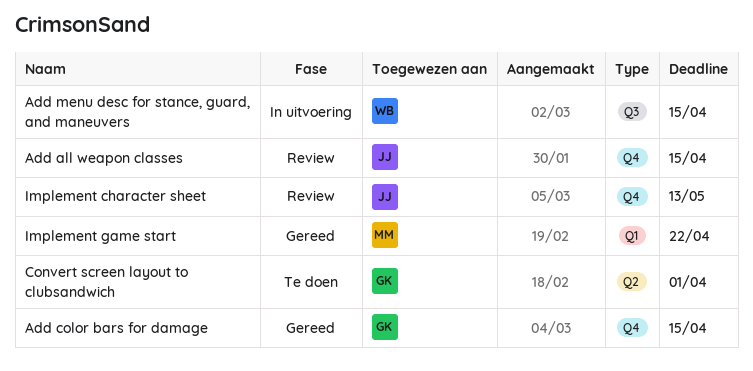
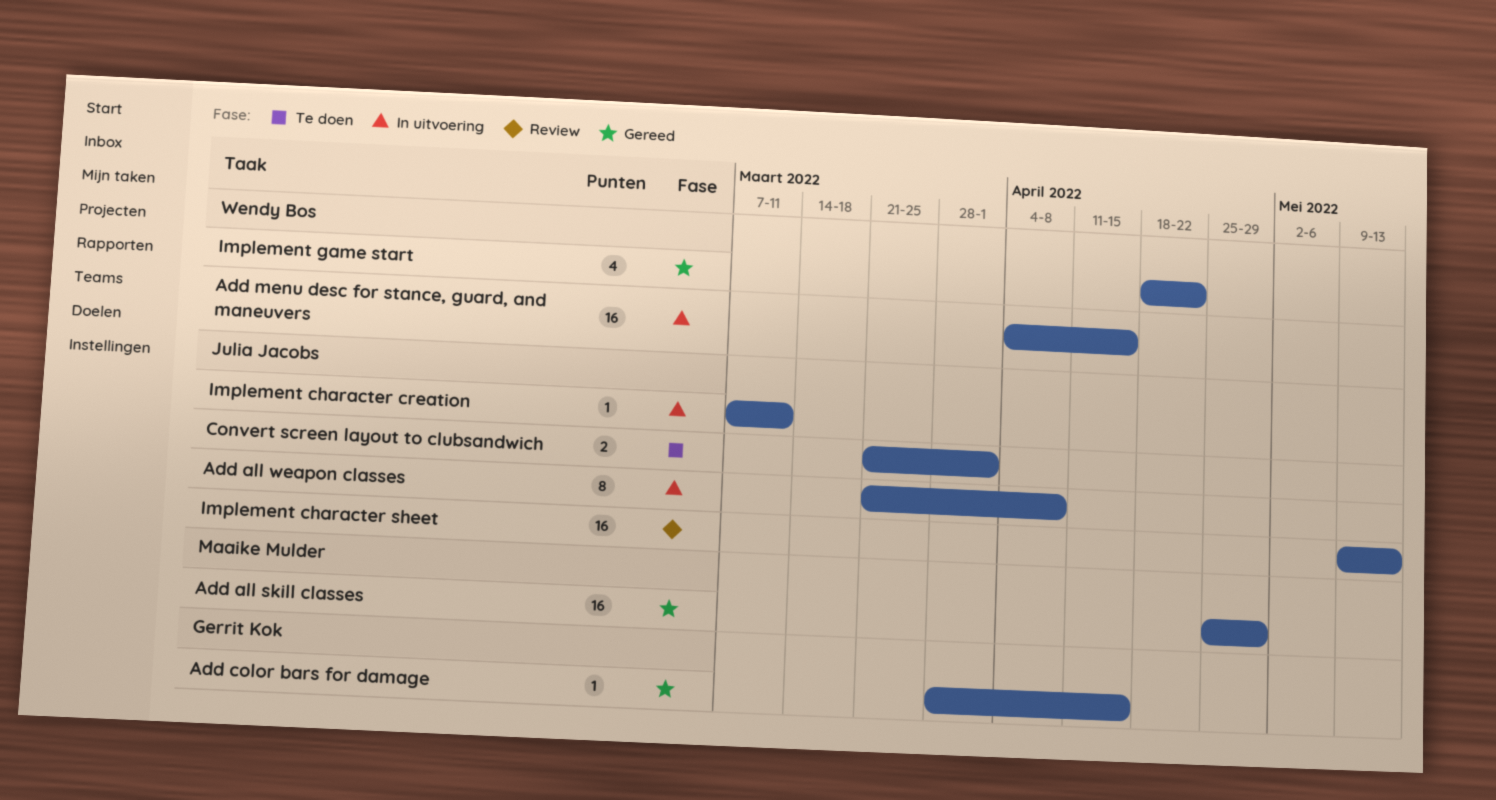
Add all skill classes: none -> present
Add all weapon classes, status: Review -> In uitvoering
Add all weapon classes, due: Apr 15 -> Apr 8
Convert screen layout to clubsandwich, owner: Gerrit Kok -> Julia Jacobs
Implement character creation: none -> present
Implement game start, owner: Maaike Mulder -> Wendy Bos

